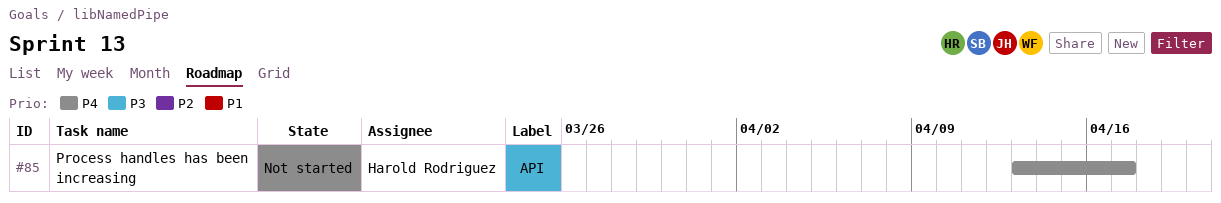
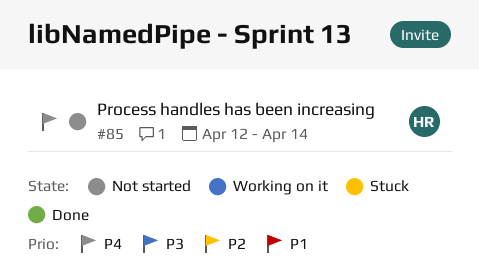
#85, start: Apr 13 -> Apr 12
#85, due: Apr 17 -> Apr 14

